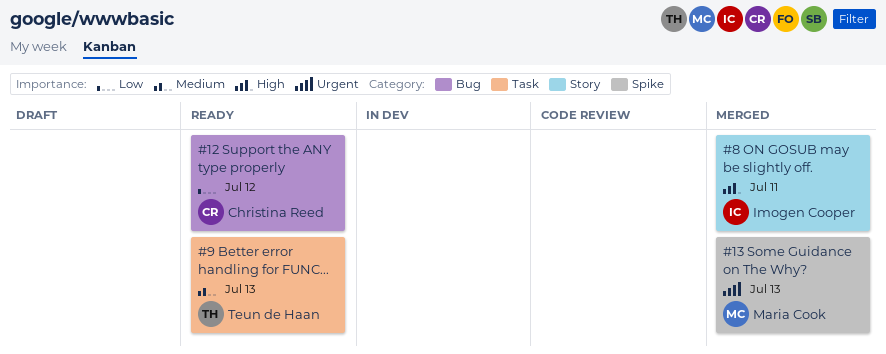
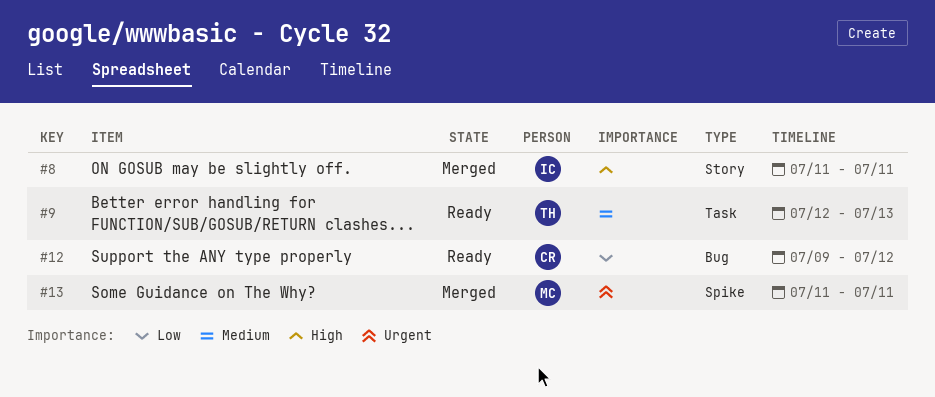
#13, due: Jul 13 -> Jul 11

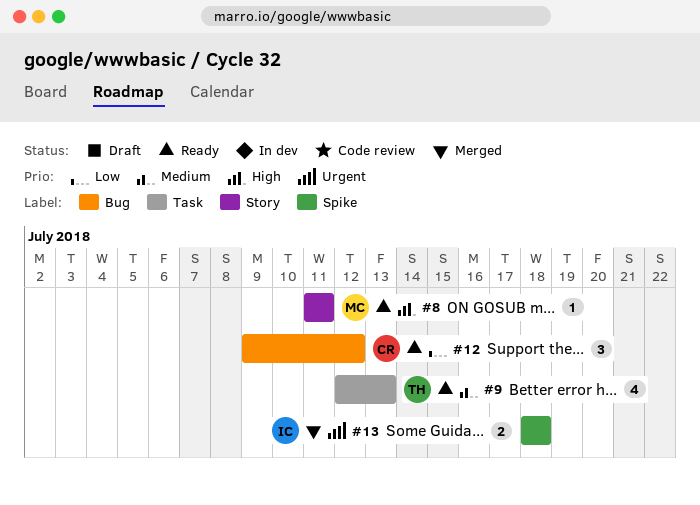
#8, status: Merged -> Ready
#8, owner: IC -> MC
#13, owner: MC -> IC
#13, start: Jul 11 -> Jul 18
#13, due: Jul 11 -> Jul 18

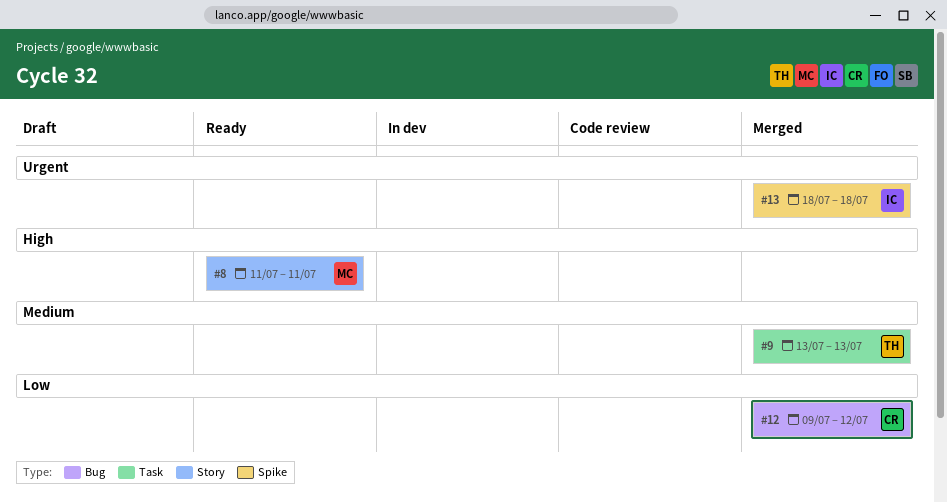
#9, status: Ready -> Merged
#9, start: Jul 12 -> Jul 13
#12, status: Ready -> Merged

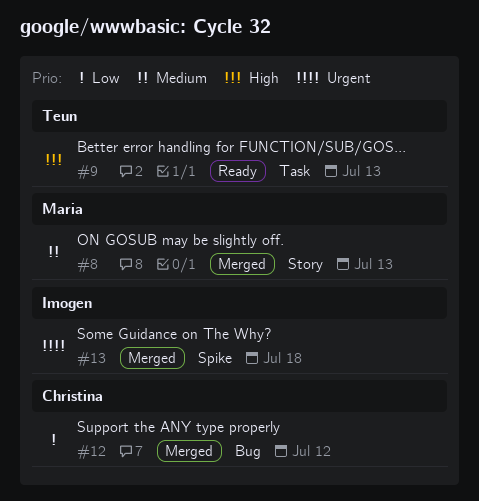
#8, status: Ready -> Merged
#8, priority: High -> Medium
#8, due: Jul 11 -> Jul 13
#9, status: Merged -> Ready
#9, priority: Medium -> High

